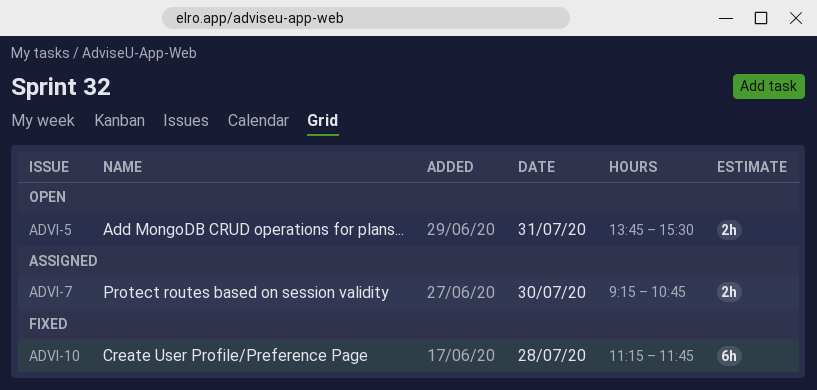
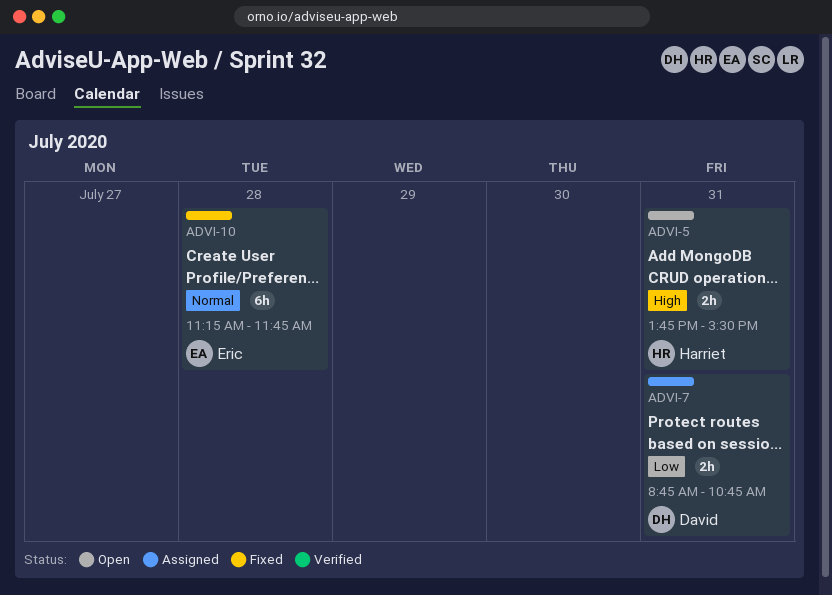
ADVI-7, day: Jul 30 -> Jul 31
ADVI-7, begins: 09:15 -> 08:45

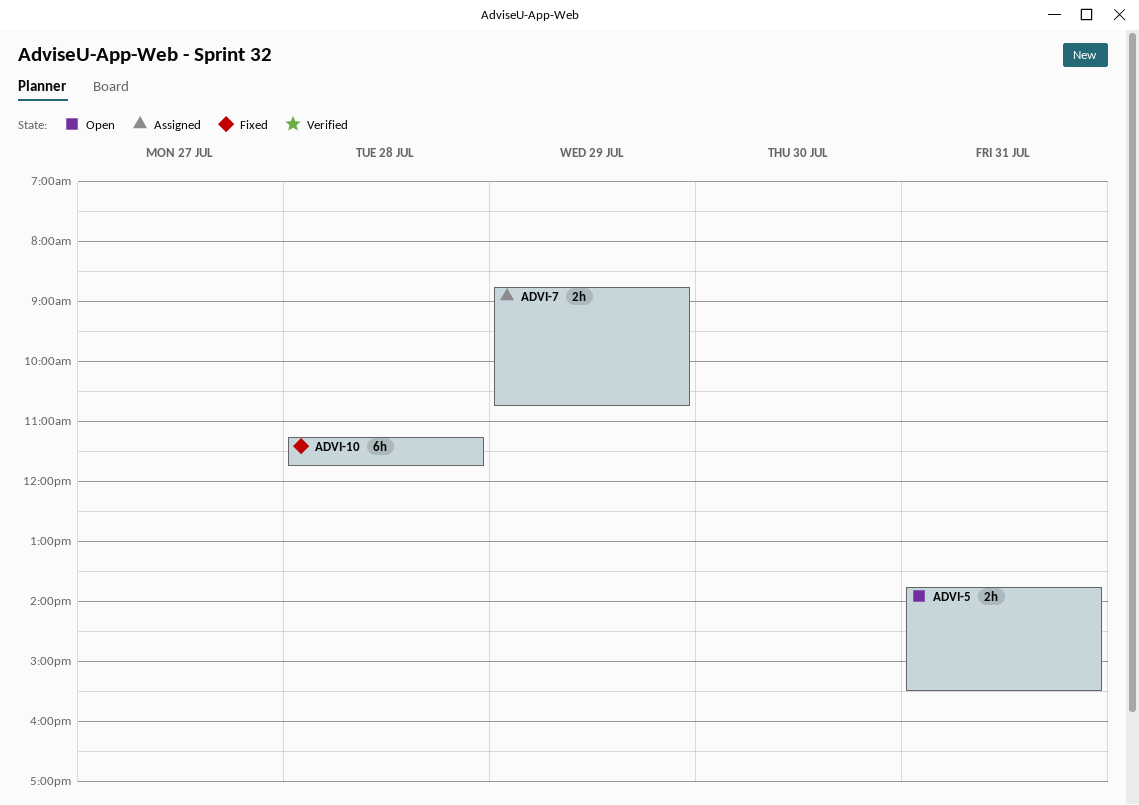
ADVI-7, day: Jul 31 -> Jul 29

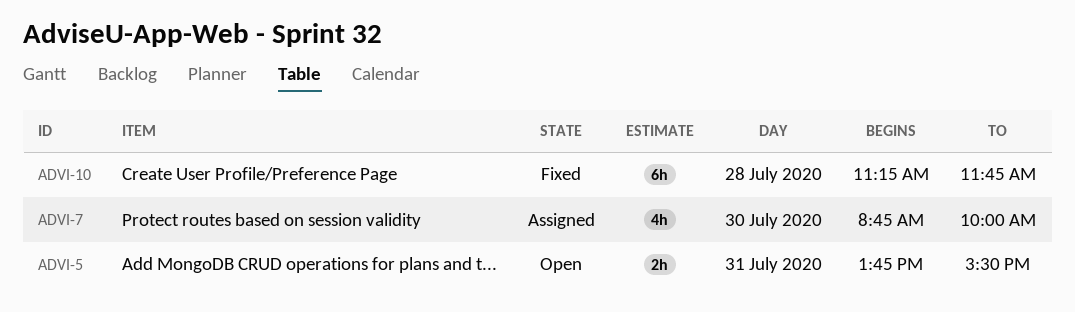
ADVI-7, estimate: 2h -> 4h
ADVI-7, day: Jul 29 -> Jul 30
ADVI-7, ends: 10:45 -> 10:00

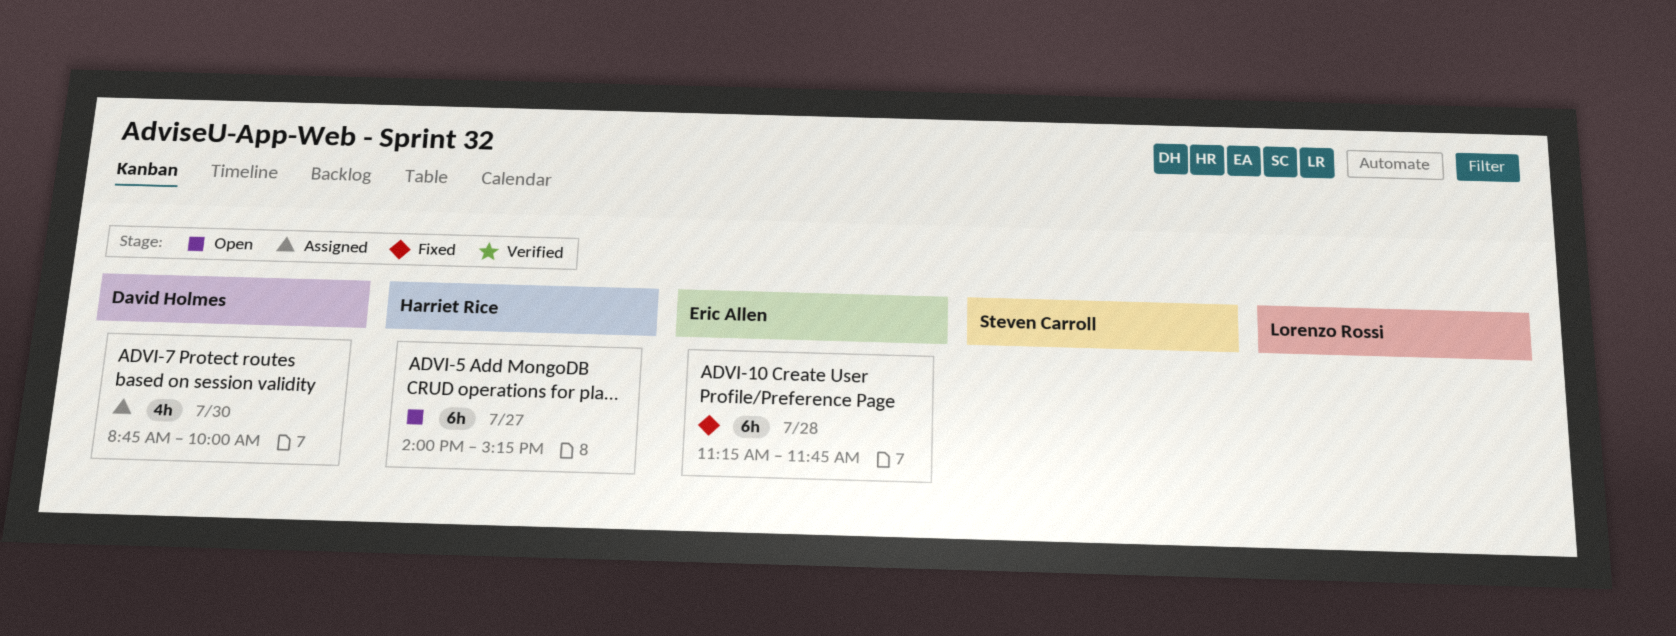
ADVI-5, estimate: 2h -> 6h
ADVI-5, day: Jul 31 -> Jul 27
ADVI-5, begins: 13:45 -> 14:00
ADVI-5, ends: 15:30 -> 15:15

